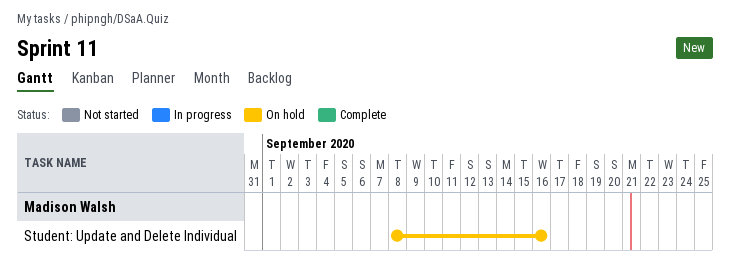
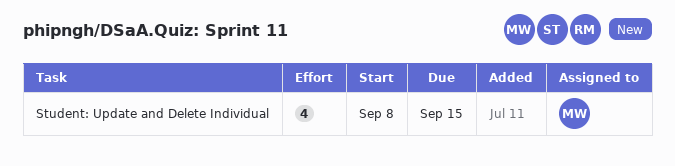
Student: Update and Delete Individual, due: Sep 16 -> Sep 15

